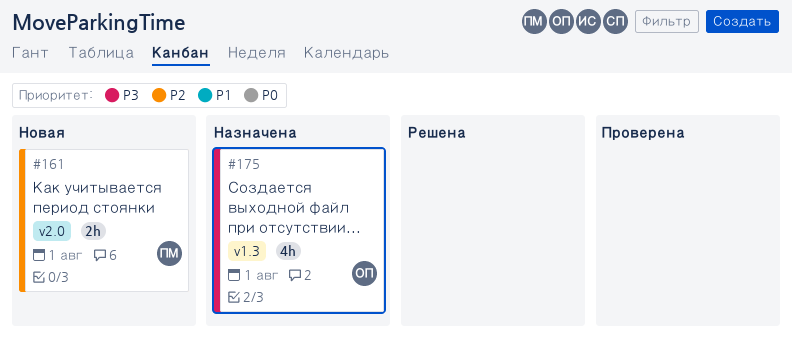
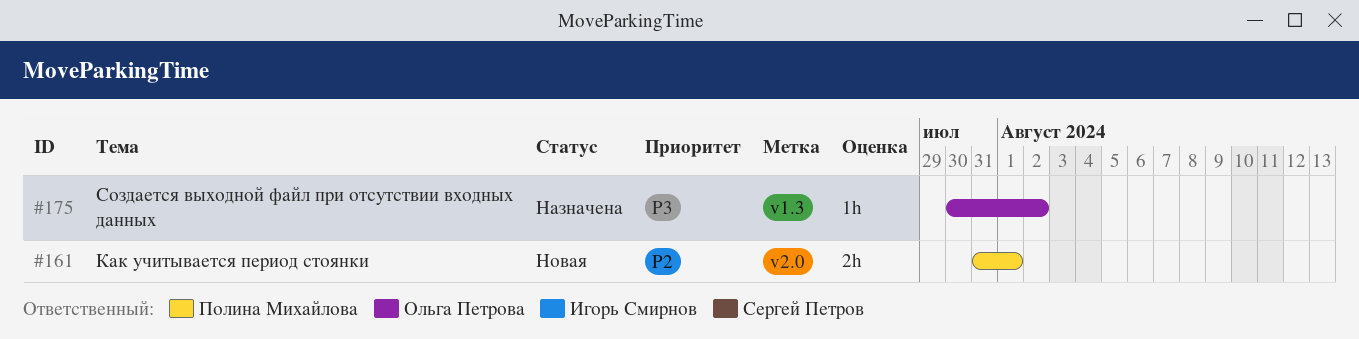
#175, estimate: 4h -> 1h
#175, due: Aug 1 -> Aug 2

